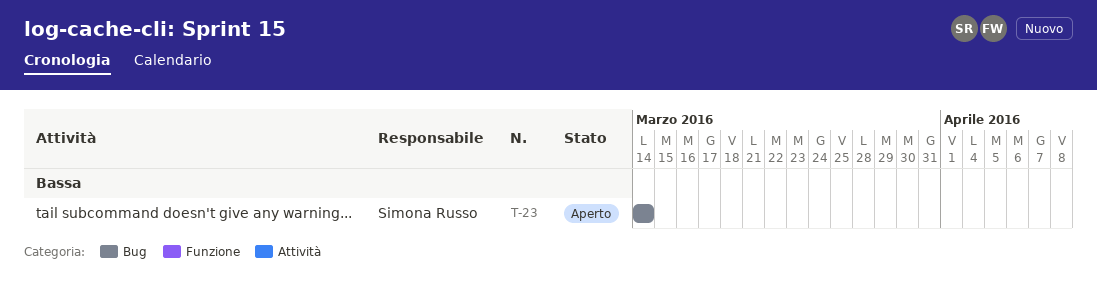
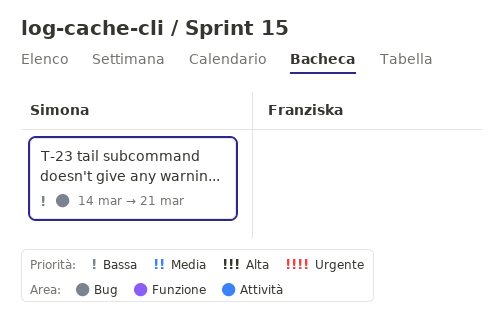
T-23, due: Mar 14 -> Mar 21

